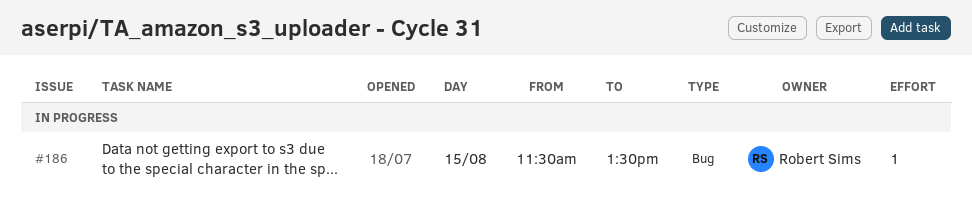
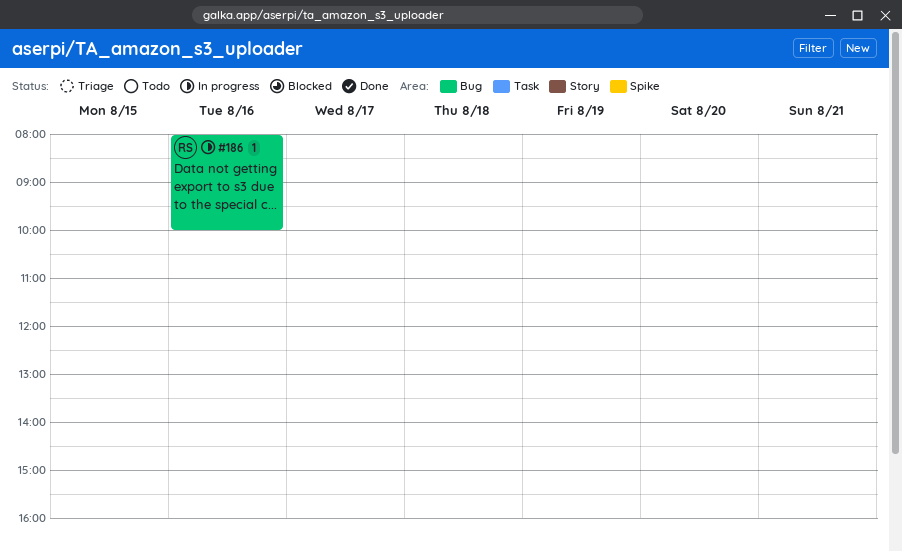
#186, day: Aug 15 -> Aug 16
#186, begins: 11:30 -> 08:00
#186, ends: 13:30 -> 10:00

